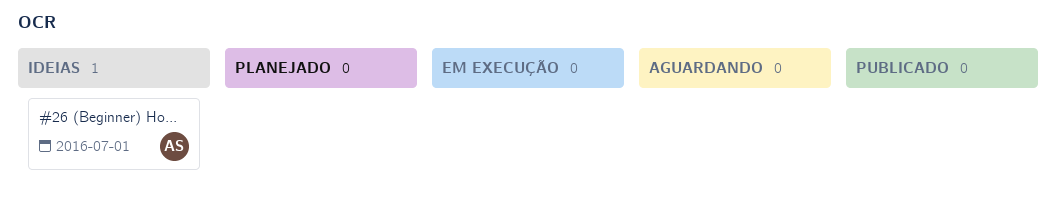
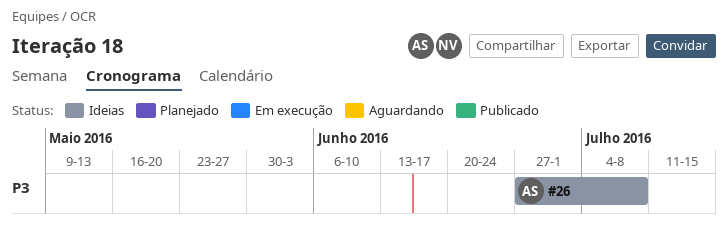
#26, due: Jul 1 -> Jul 8

